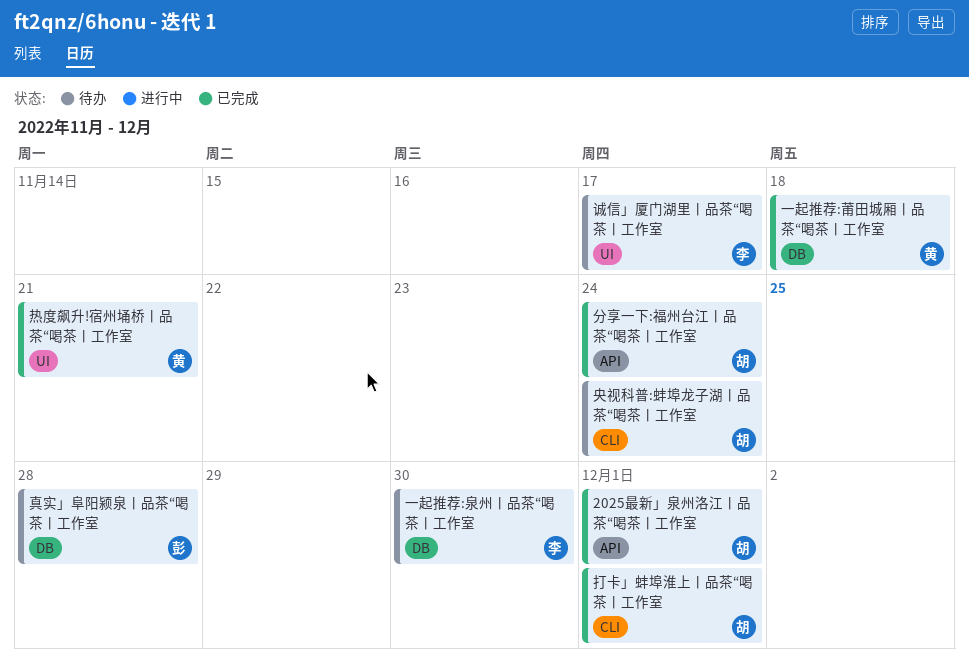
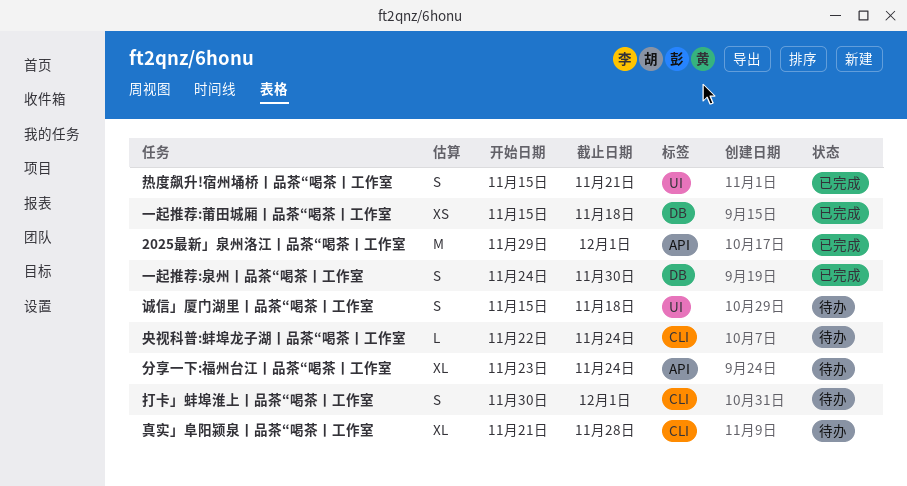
一起推荐:泉州丨品茶“喝茶丨工作室, status: 待办 -> 已完成
分享一下:福州台江丨品茶“喝茶丨工作室, status: 已完成 -> 待办
打卡」蚌埠淮上丨品茶“喝茶丨工作室, status: 已完成 -> 待办
真实」阜阳颍泉丨品茶“喝茶丨工作室, label: DB -> CLI
诚信」厦门湖里丨品茶“喝茶丨工作室, due: Nov 17 -> Nov 18

